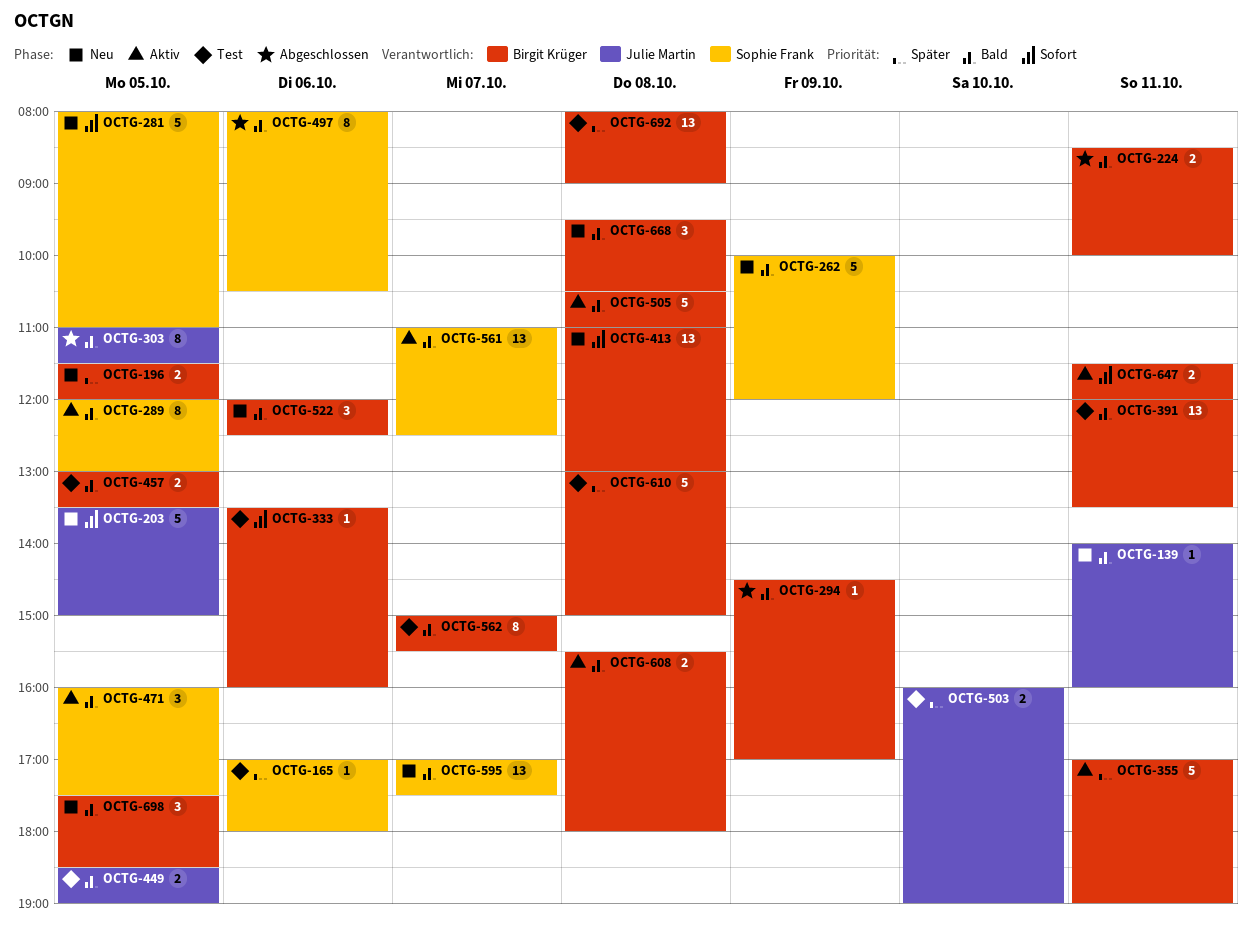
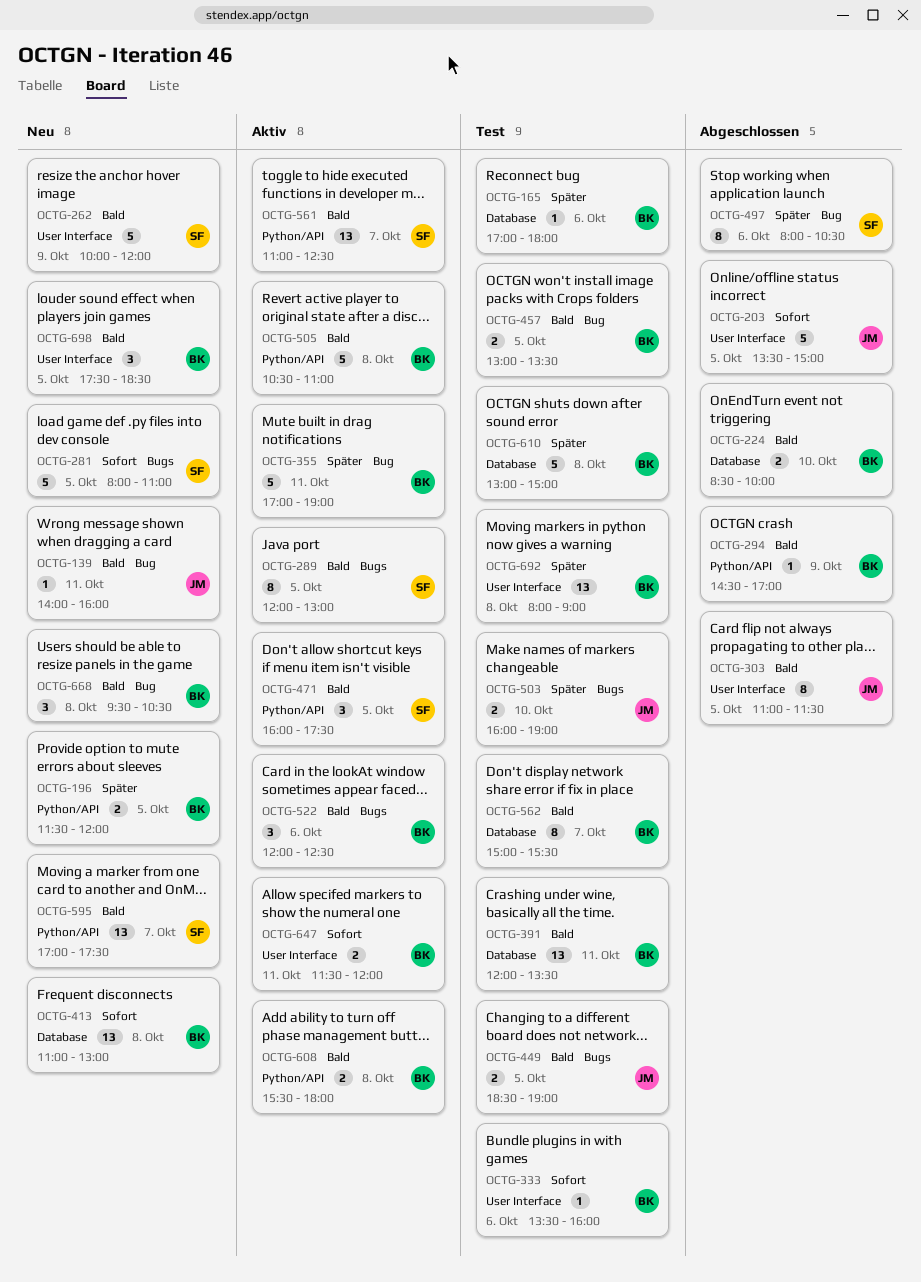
OCTG-165, owner: Sophie Frank -> Birgit Krüger
OCTG-203, status: Neu -> Abgeschlossen
OCTG-224, day: Oct 11 -> Oct 10
OCTG-497, priority: Bald -> Später
OCTG-522, status: Neu -> Aktiv

